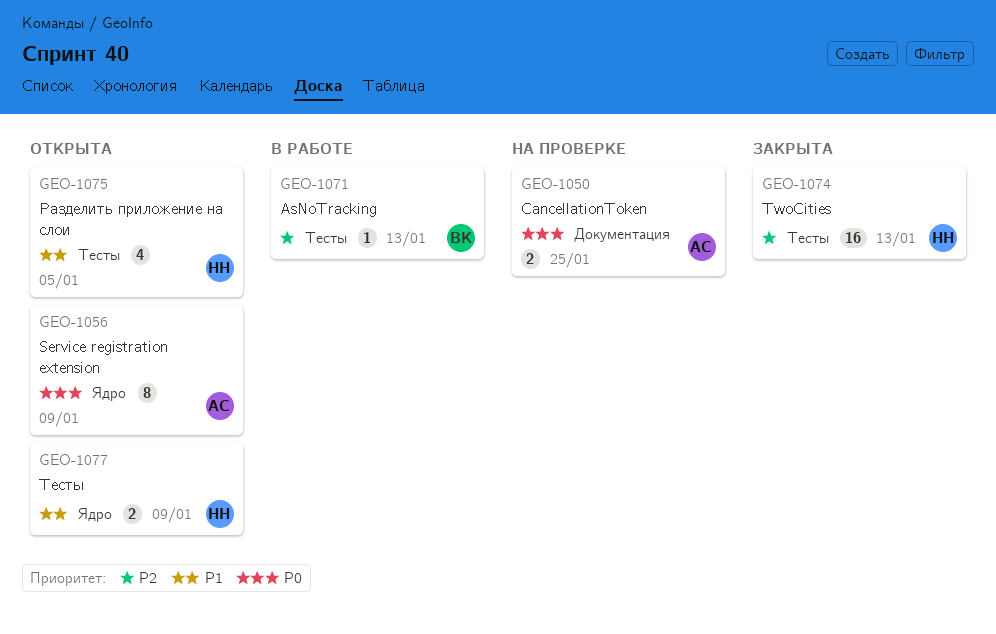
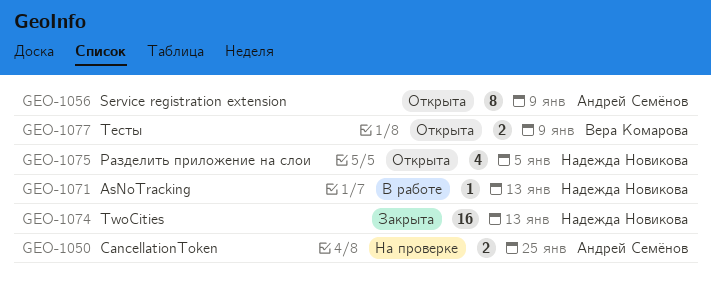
GEO-1071, owner: Вера Комарова -> Надежда Новикова
GEO-1077, owner: Надежда Новикова -> Вера Комарова

